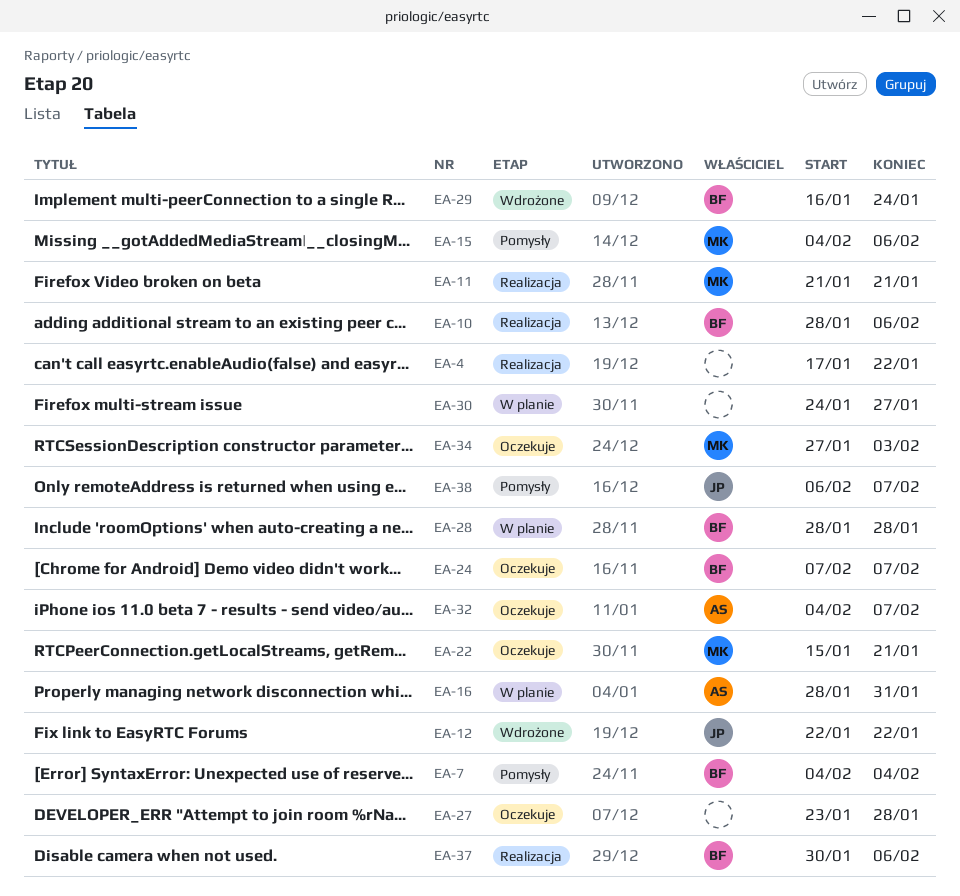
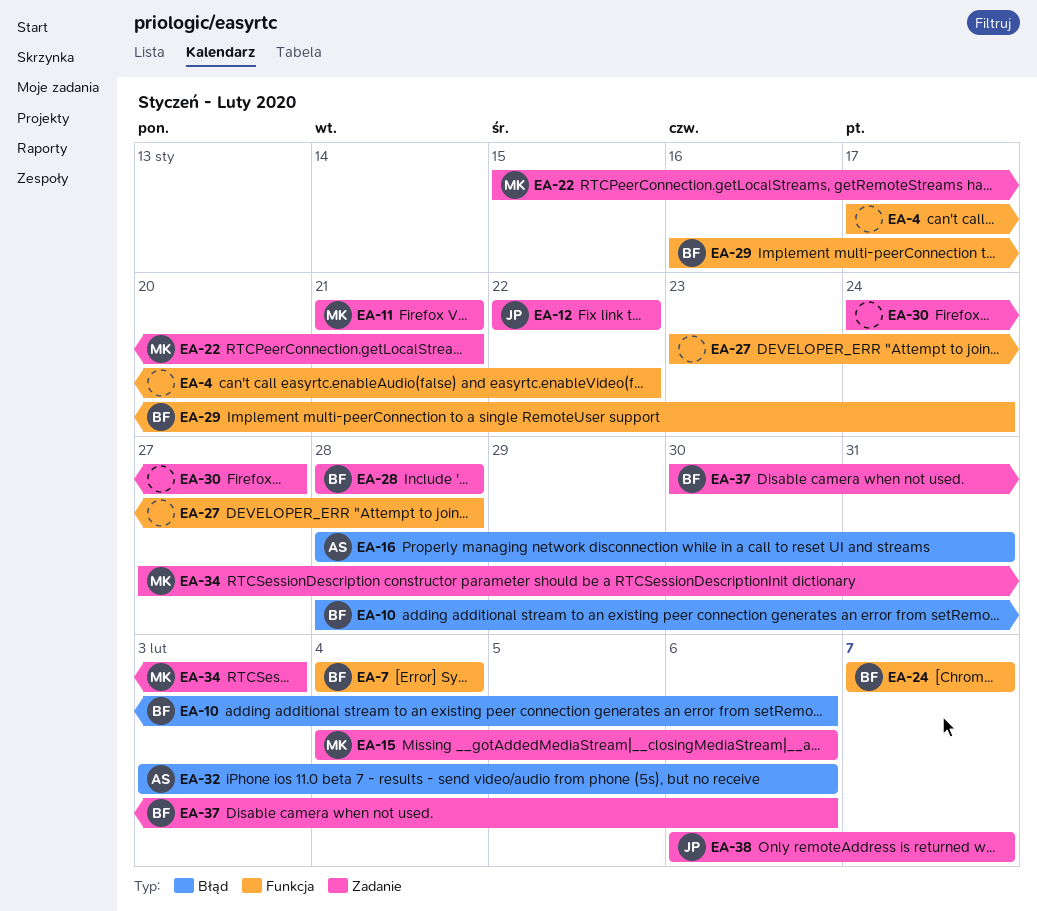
EA-32, start: Feb 4 -> Feb 3
EA-32, due: Feb 7 -> Feb 6

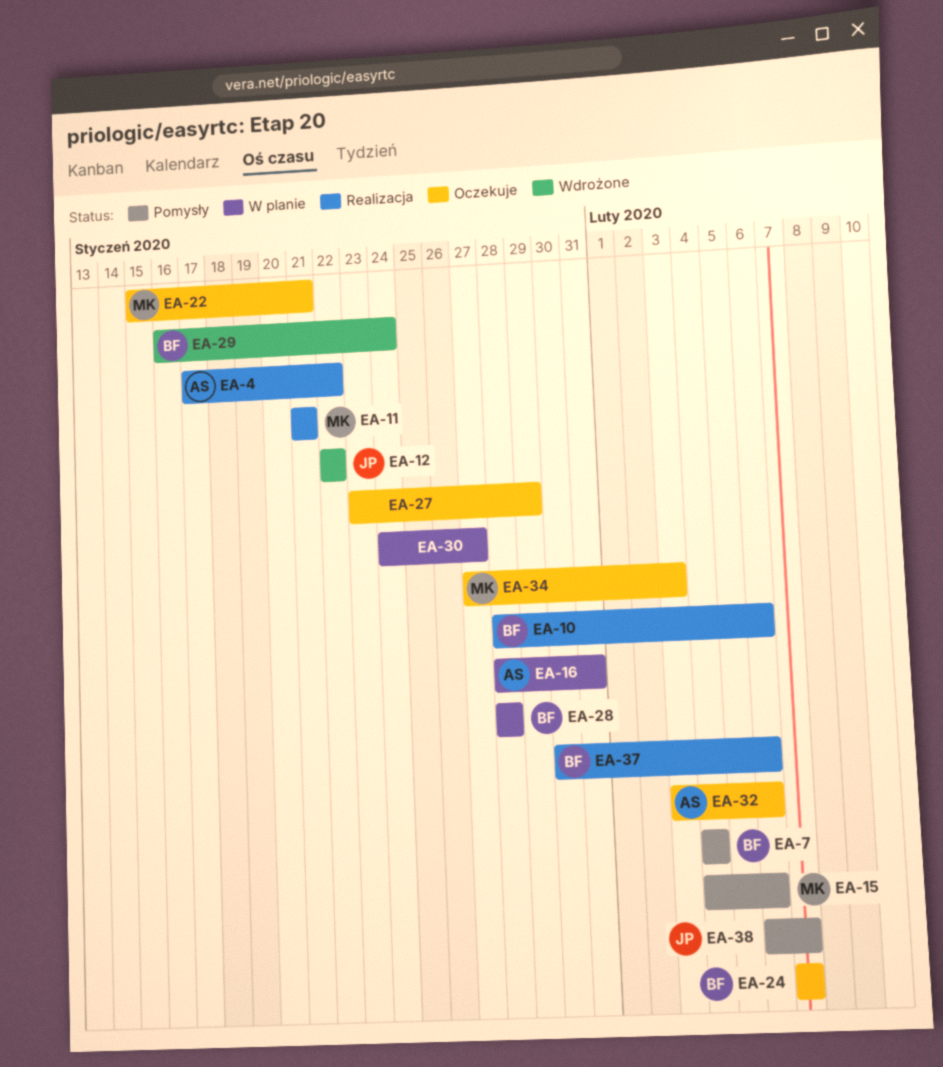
EA-4, owner: none -> AS
EA-27, due: Jan 28 -> Jan 29

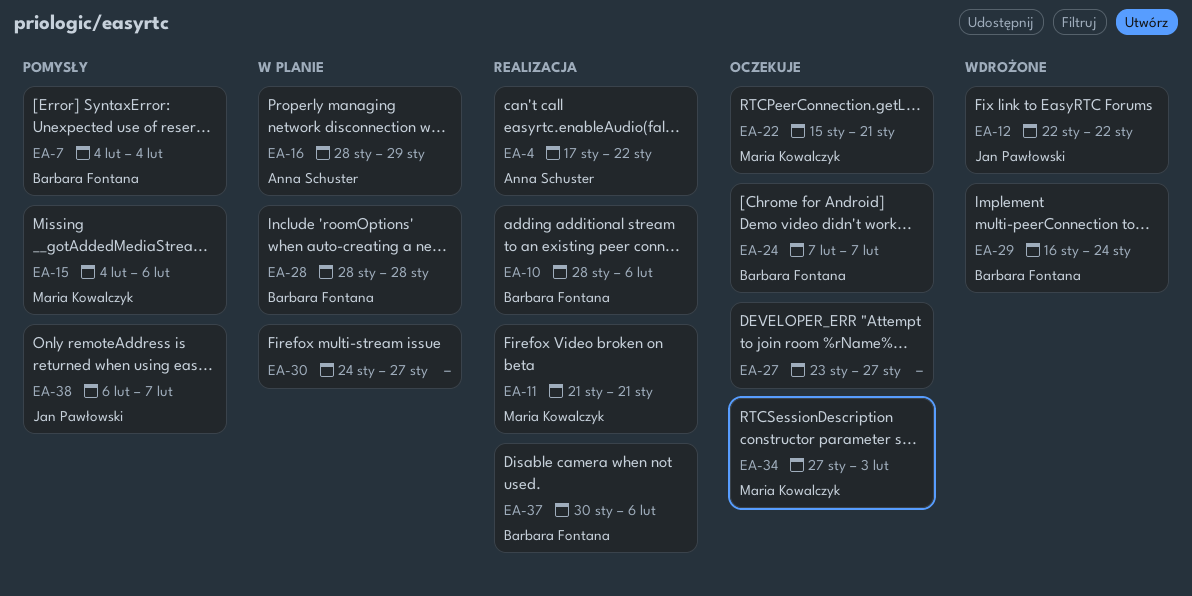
EA-16, due: Jan 31 -> Jan 29
EA-27, due: Jan 29 -> Jan 27
EA-32: present -> none

